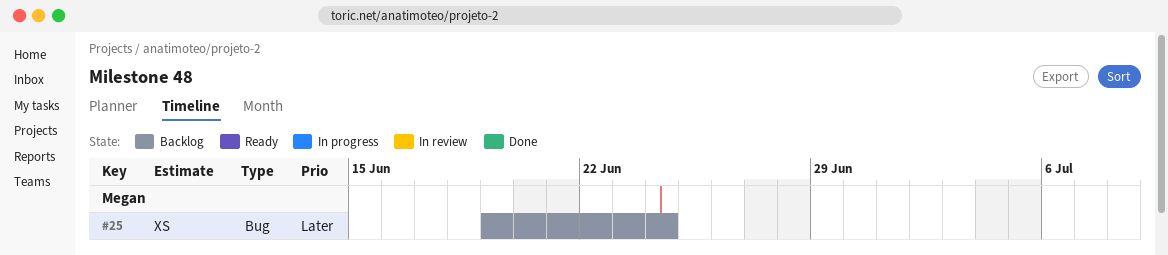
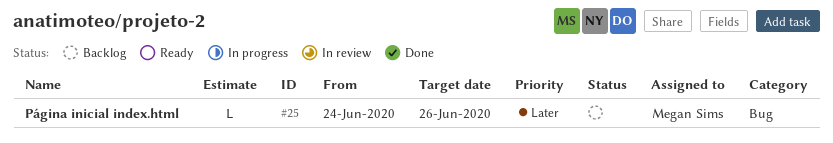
#25, estimate: XS -> L
#25, start: Jun 19 -> Jun 24
#25, due: Jun 24 -> Jun 26

